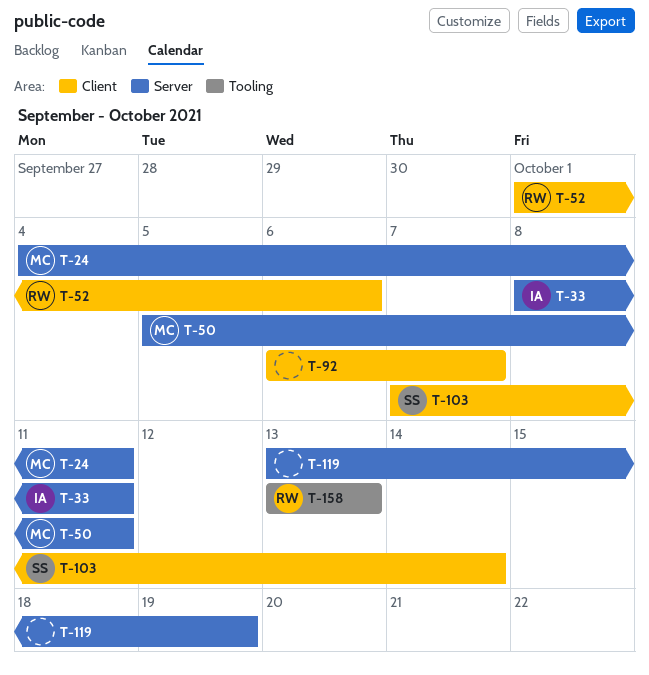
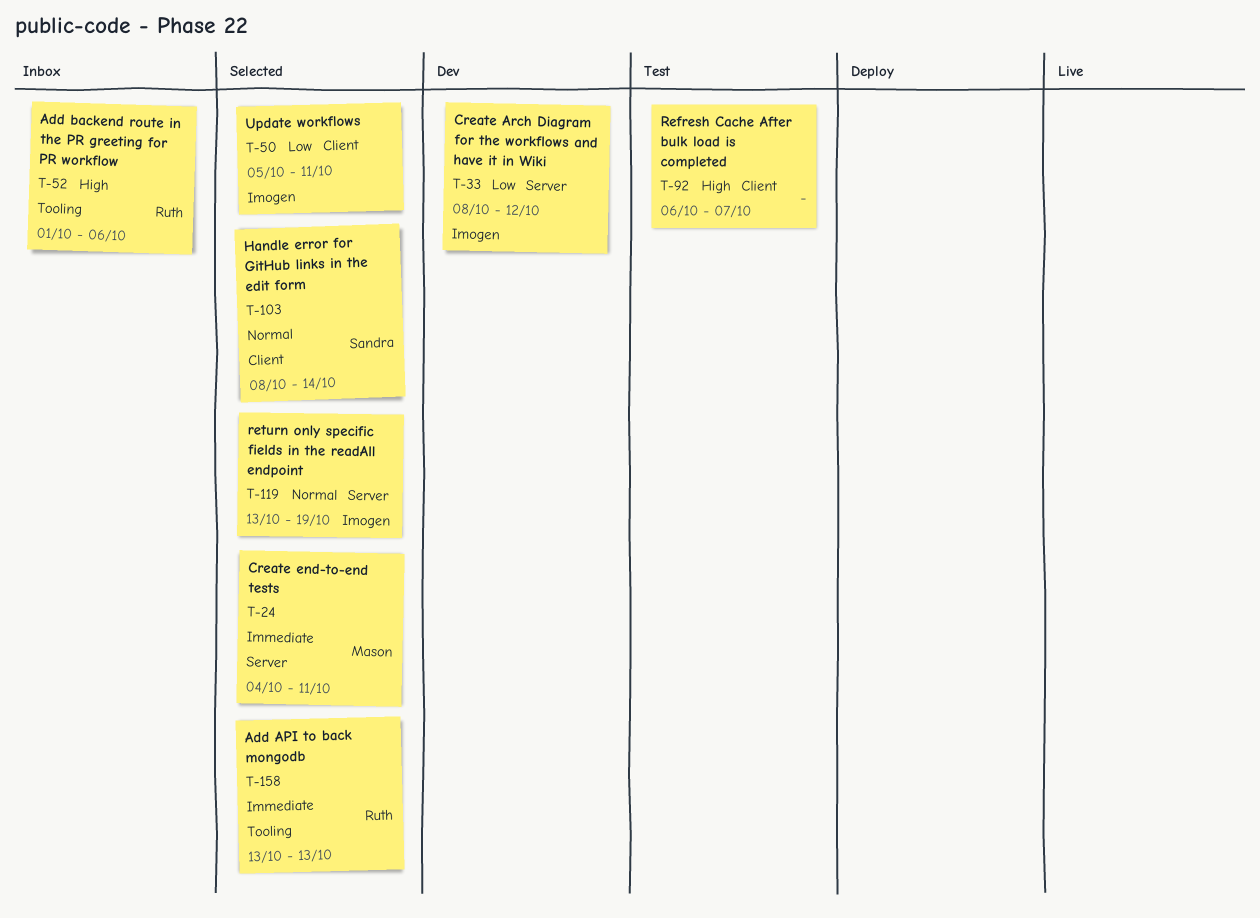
T-33, due: Oct 11 -> Oct 12
T-50, owner: Mason -> Imogen
T-50, label: Server -> Client
T-52, label: Client -> Tooling
T-103, start: Oct 7 -> Oct 8
T-119, owner: none -> Imogen

